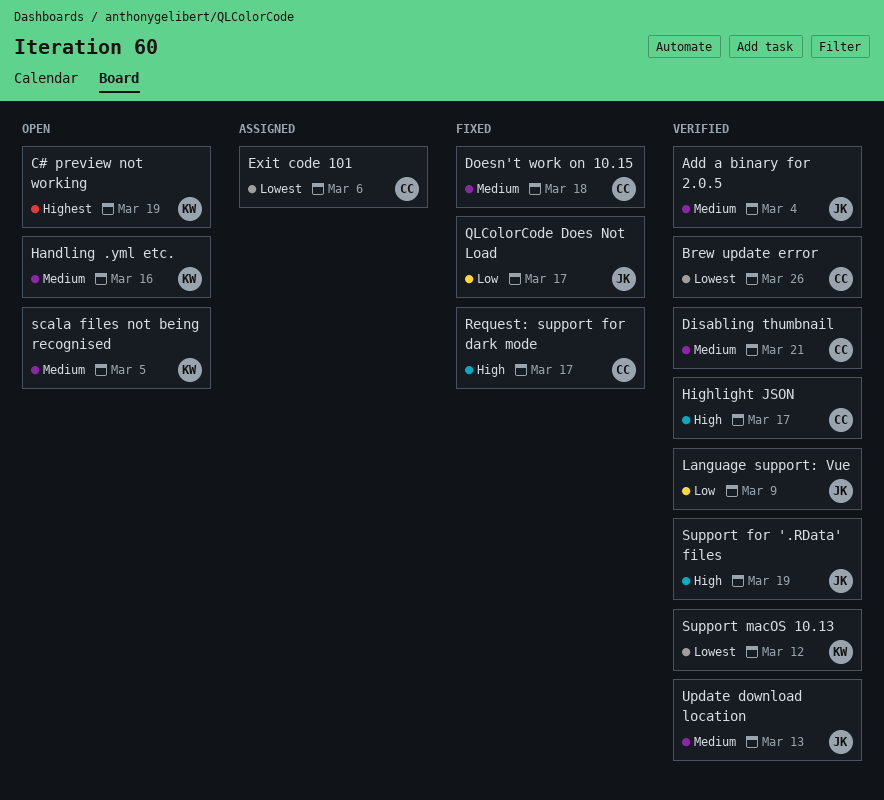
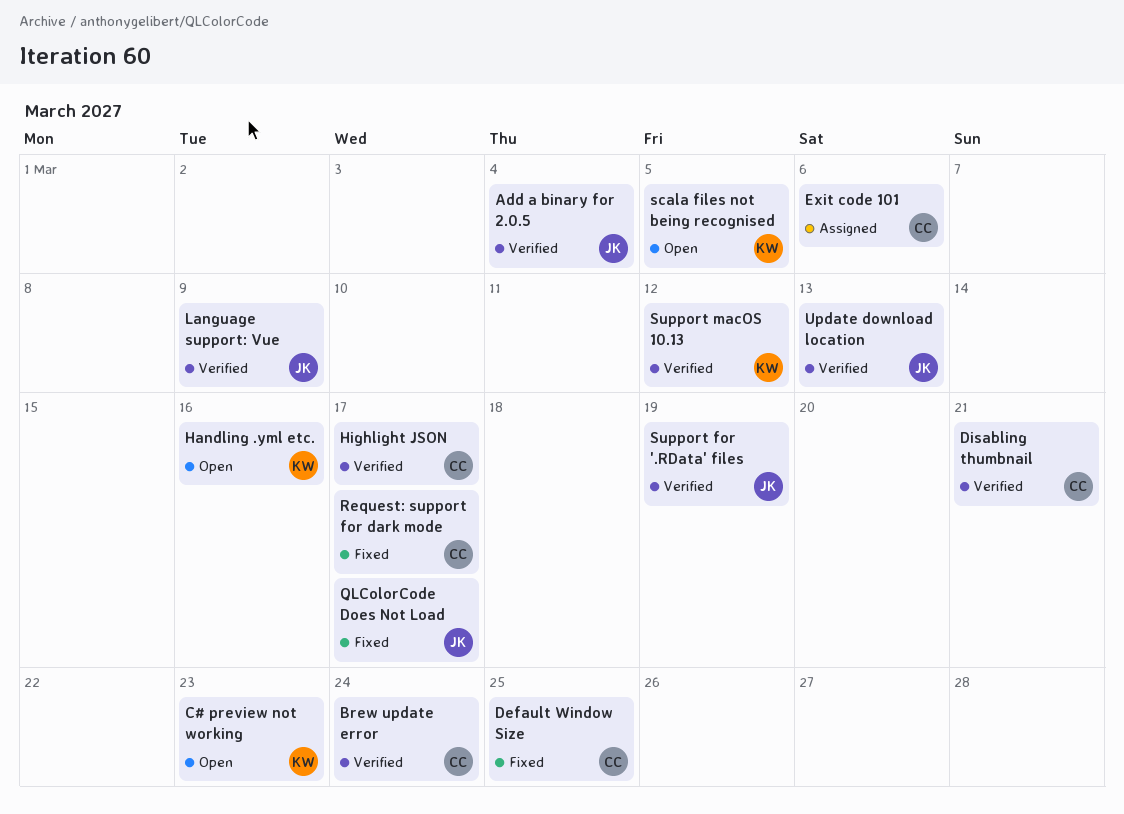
Brew update error, due: Mar 26 -> Mar 24
C# preview not working, due: Mar 19 -> Mar 23
Default Window Size: none -> present
Doesn't work on 10.15: present -> none

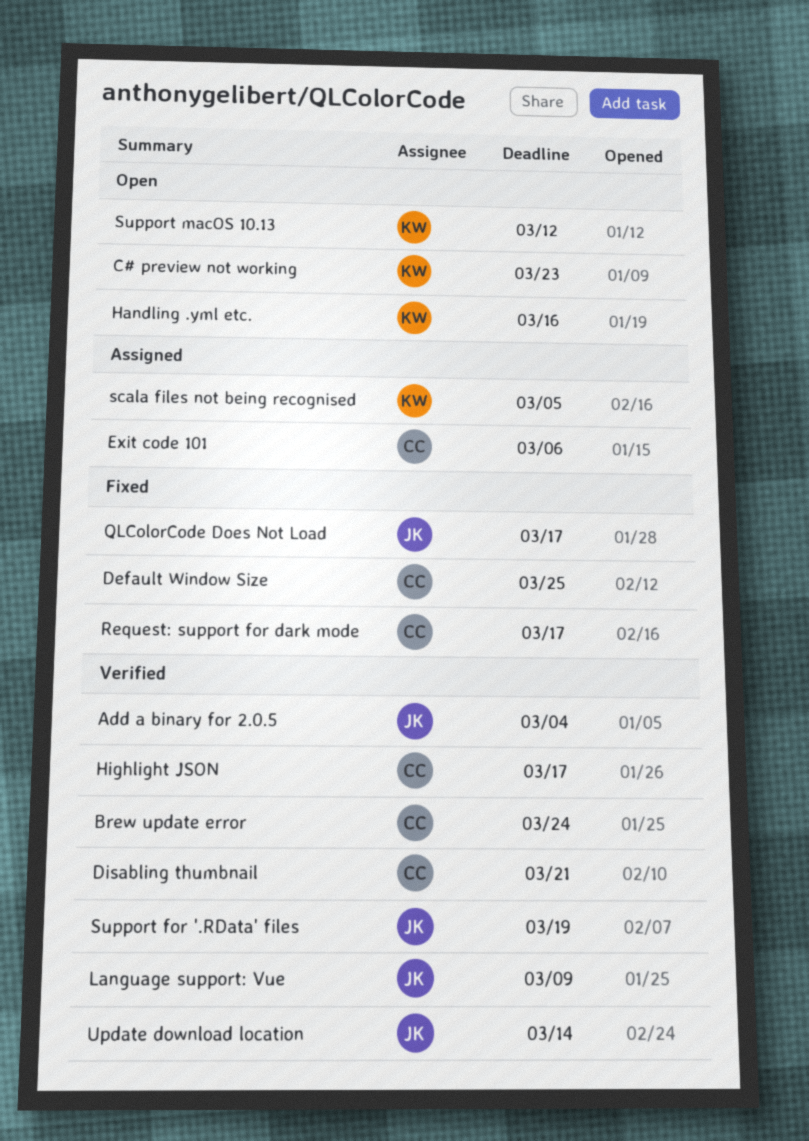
scala files not being recognised, status: Open -> Assigned
Support macOS 10.13, status: Verified -> Open
Update download location, due: Mar 13 -> Mar 14

